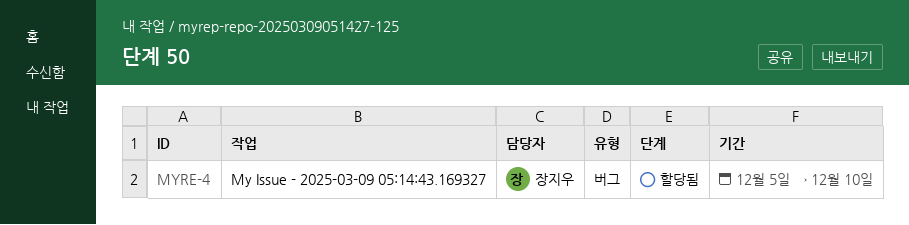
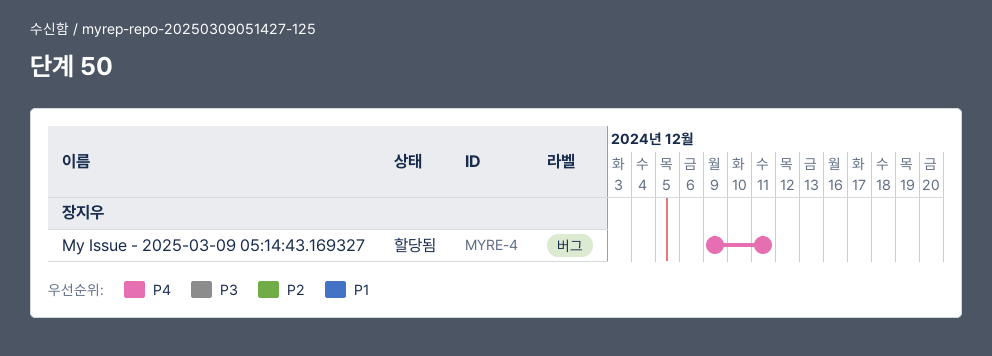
MYRE-4, start: Dec 5 -> Dec 9
MYRE-4, due: Dec 10 -> Dec 11

